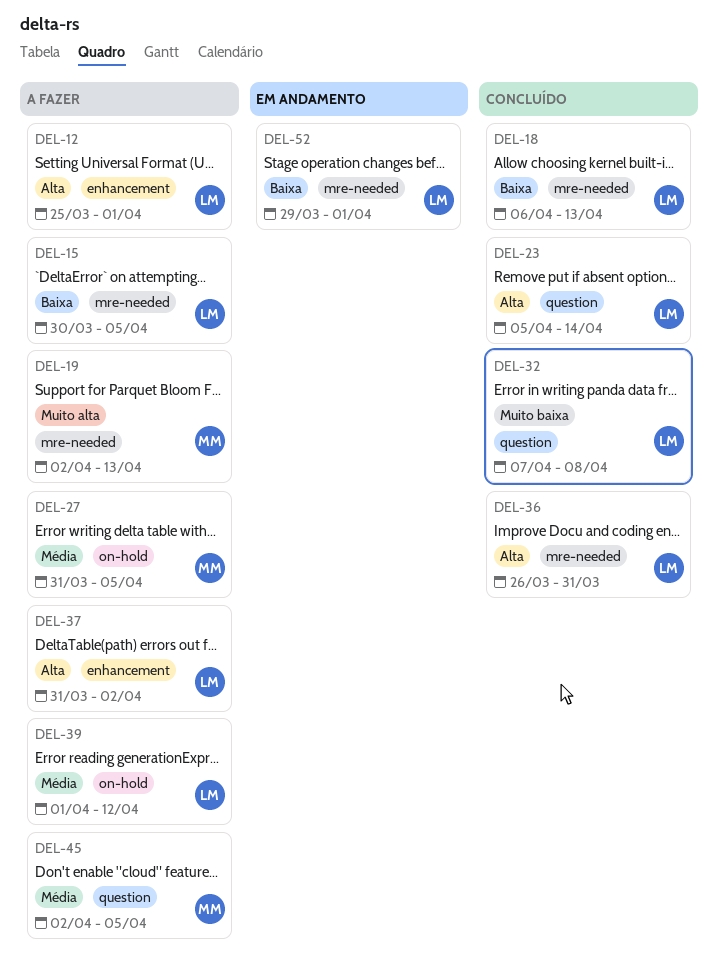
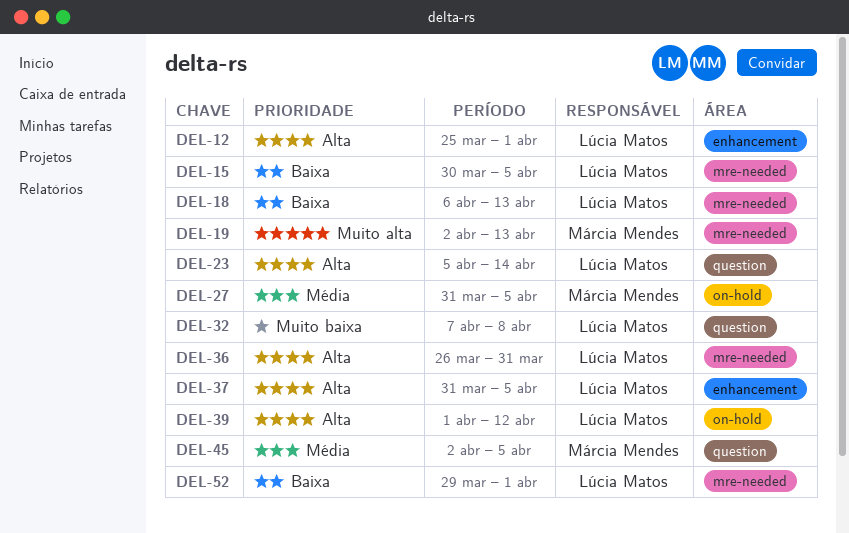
DEL-37, due: Apr 2 -> Apr 5
DEL-39, priority: Média -> Alta

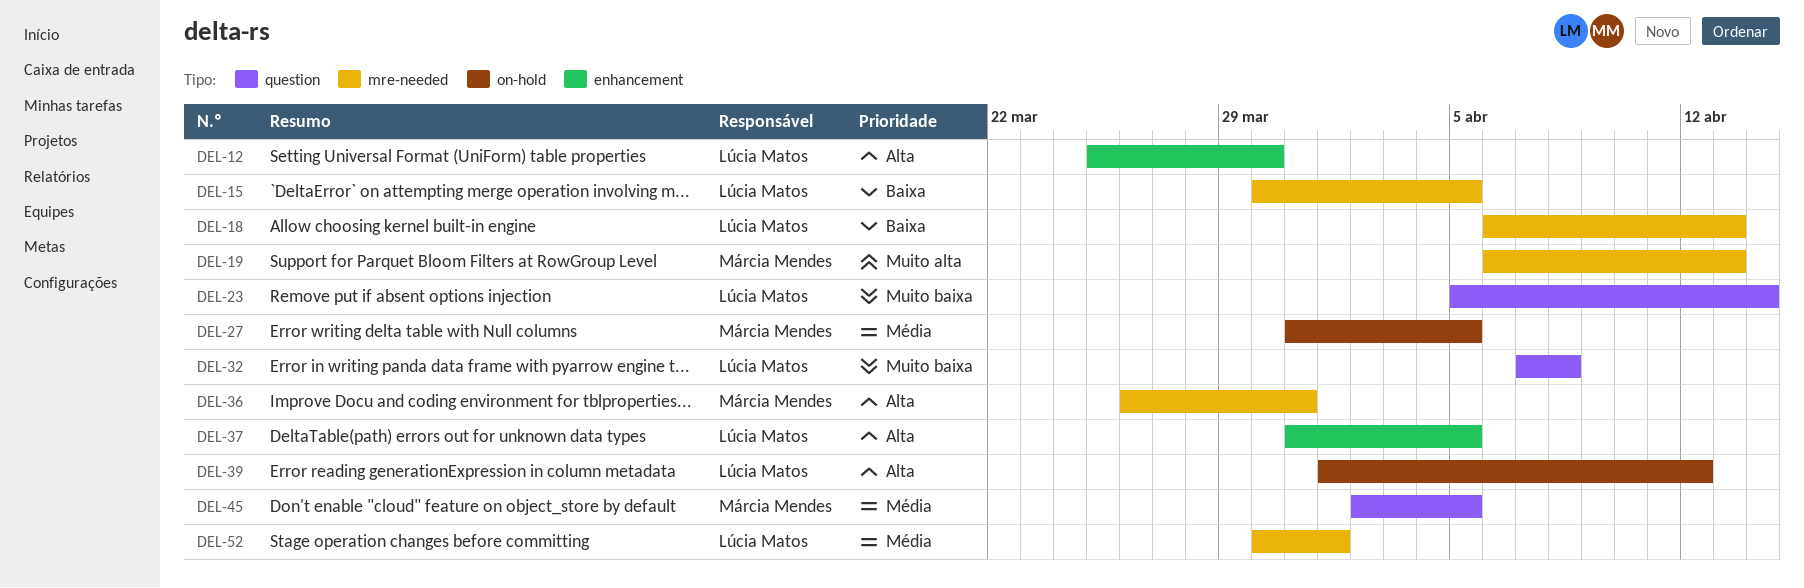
DEL-12, due: Apr 1 -> Mar 30
DEL-19, start: Apr 2 -> Apr 6
DEL-23, priority: Alta -> Muito baixa
DEL-36, owner: Lúcia Matos -> Márcia Mendes
DEL-52, priority: Baixa -> Média
DEL-52, start: Mar 29 -> Mar 30

